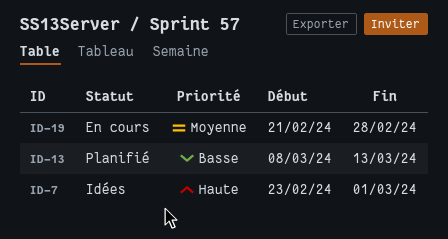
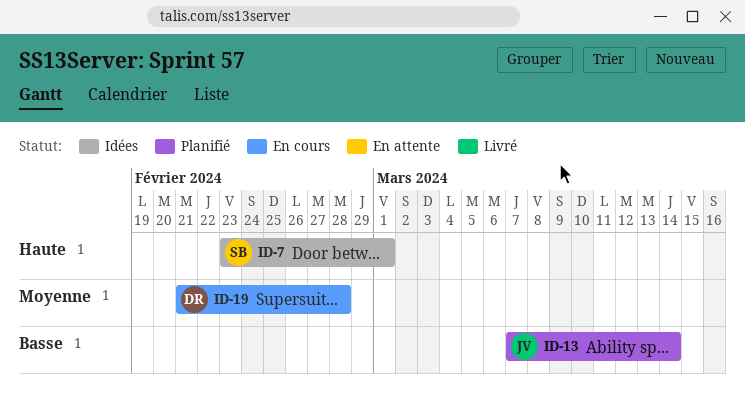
ID-13, start: Mar 8 -> Mar 7
ID-13, due: Mar 13 -> Mar 14

